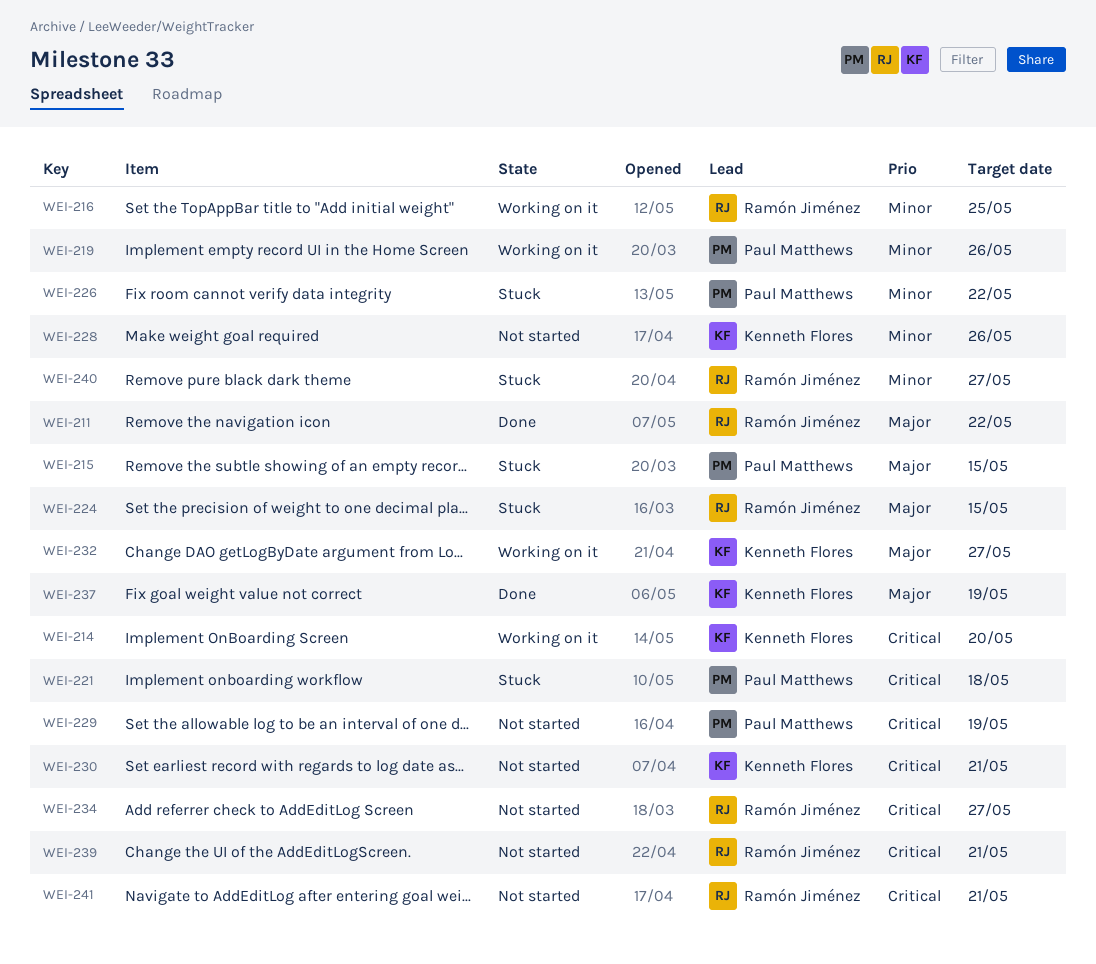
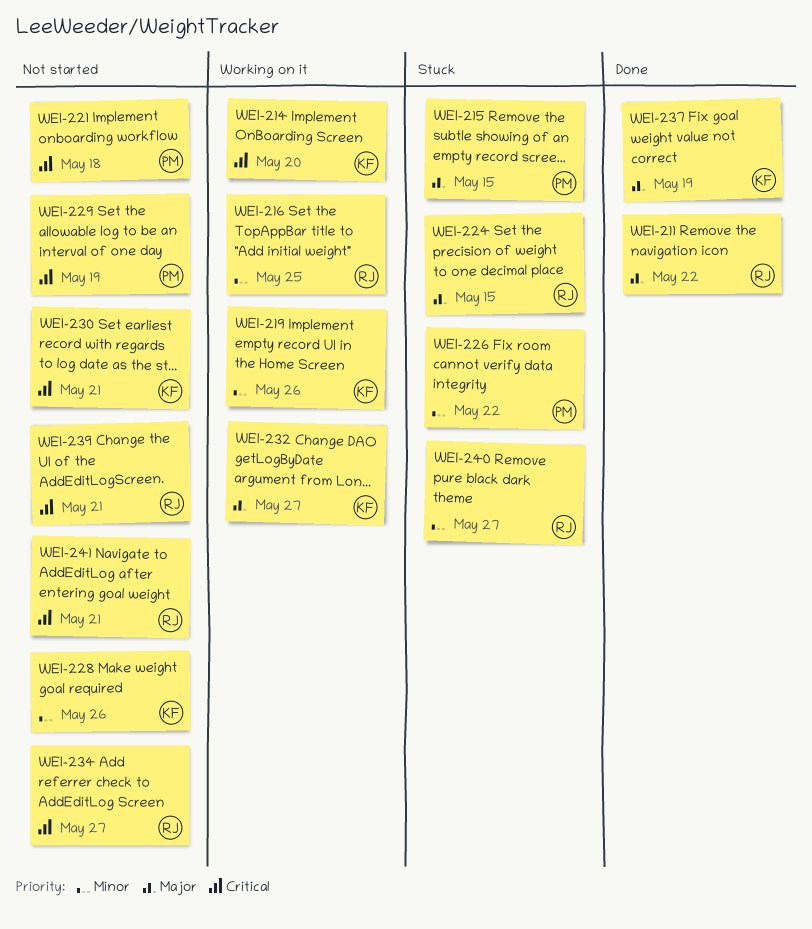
WEI-219, owner: Paul Matthews -> Kenneth Flores
WEI-221, status: Stuck -> Not started

